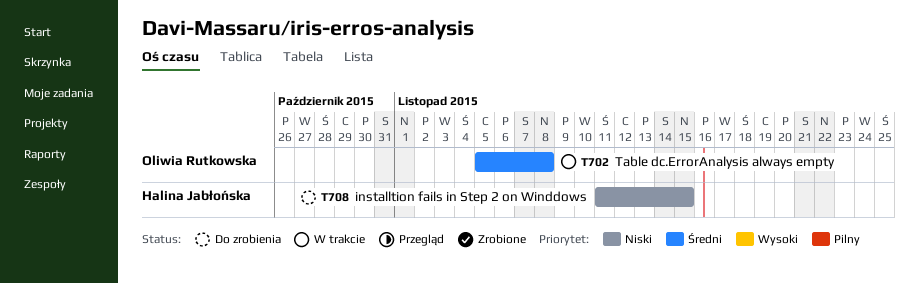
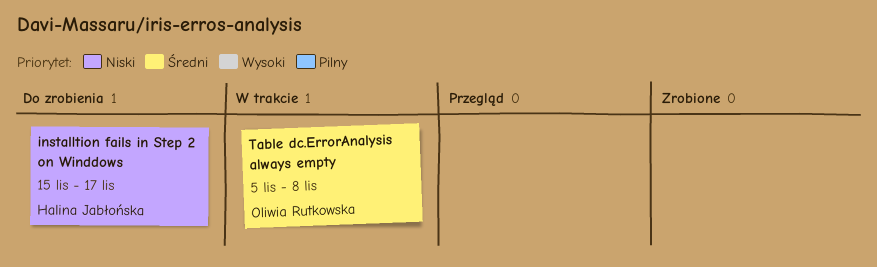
installtion fails in Step 2 on Winddows, start: Nov 11 -> Nov 15
installtion fails in Step 2 on Winddows, due: Nov 15 -> Nov 17

